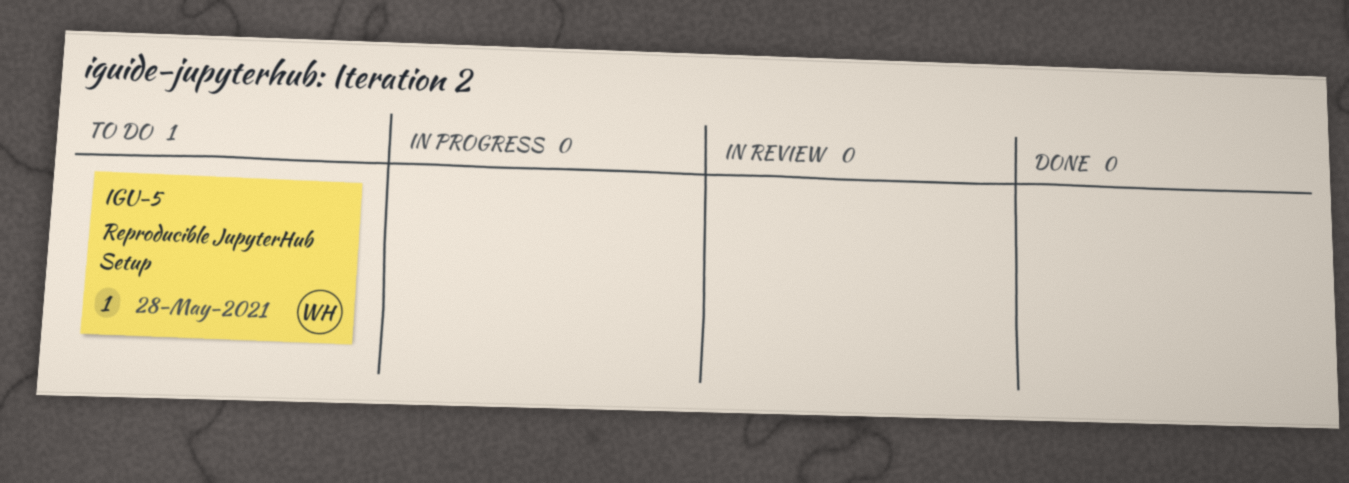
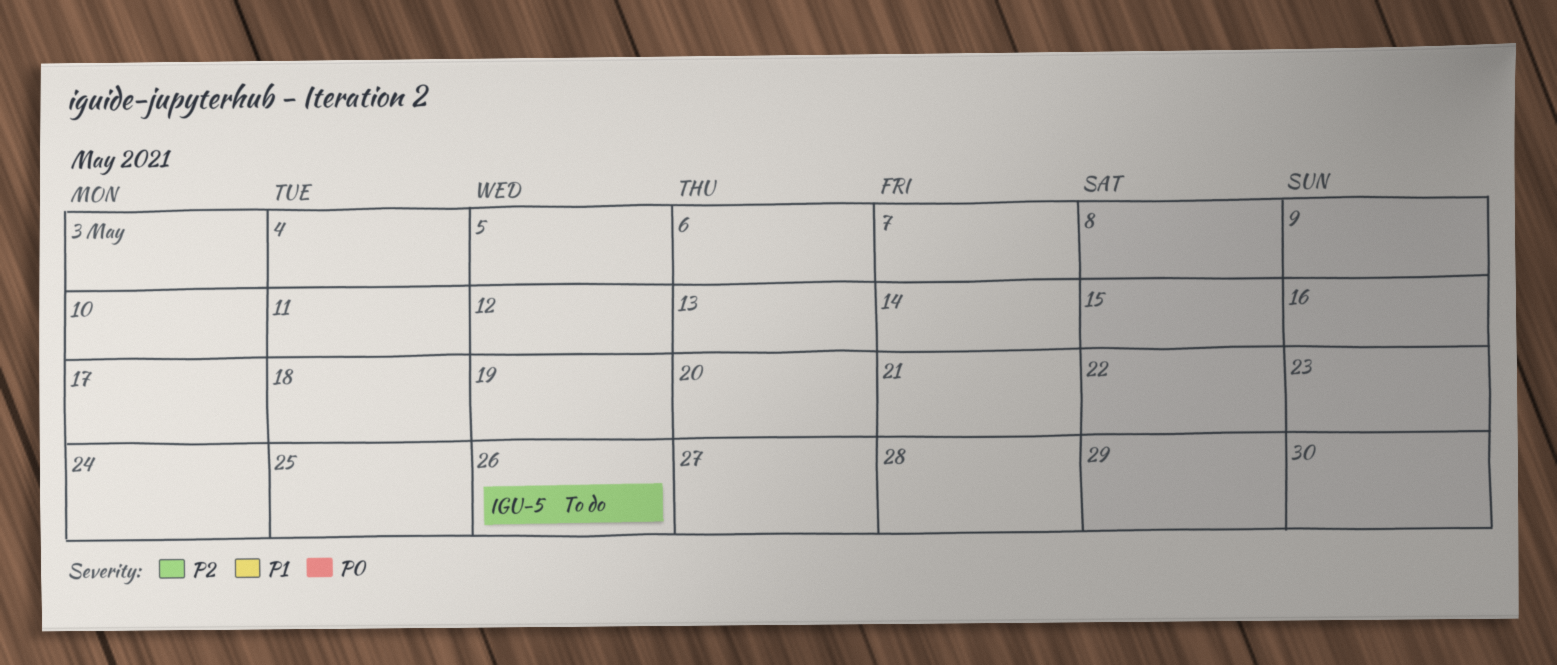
IGU-5, due: May 28 -> May 26

